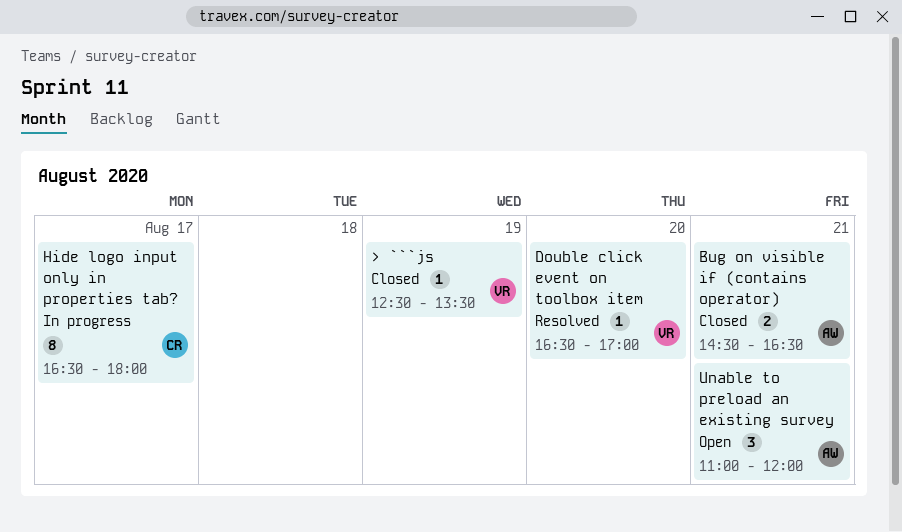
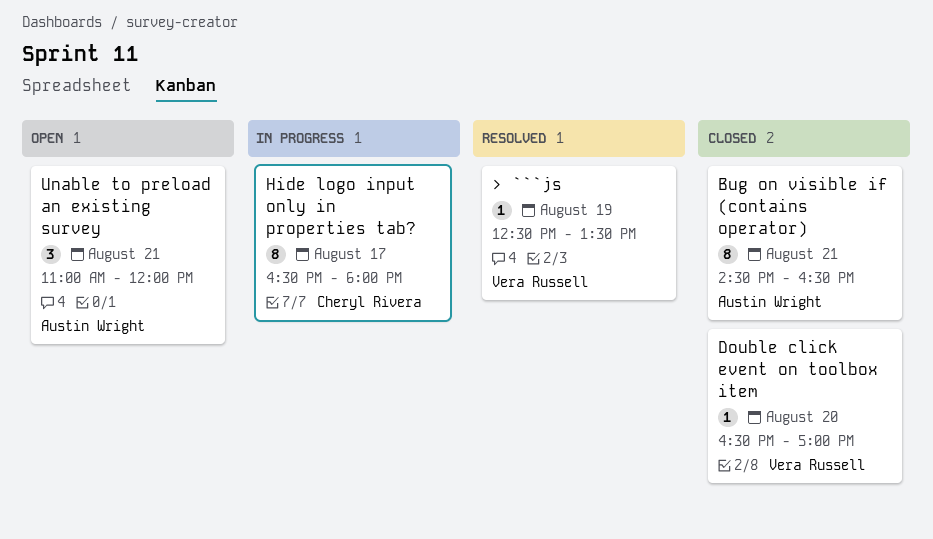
> ```js, status: Closed -> Resolved
Bug on visible if (contains operator), estimate: 2 -> 8
Double click event on toolbox item, status: Resolved -> Closed

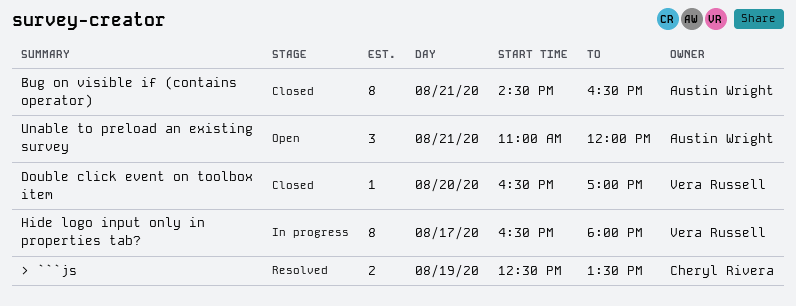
> ```js, owner: Vera Russell -> Cheryl Rivera
> ```js, estimate: 1 -> 2
Hide logo input only in properties tab?, owner: Cheryl Rivera -> Vera Russell

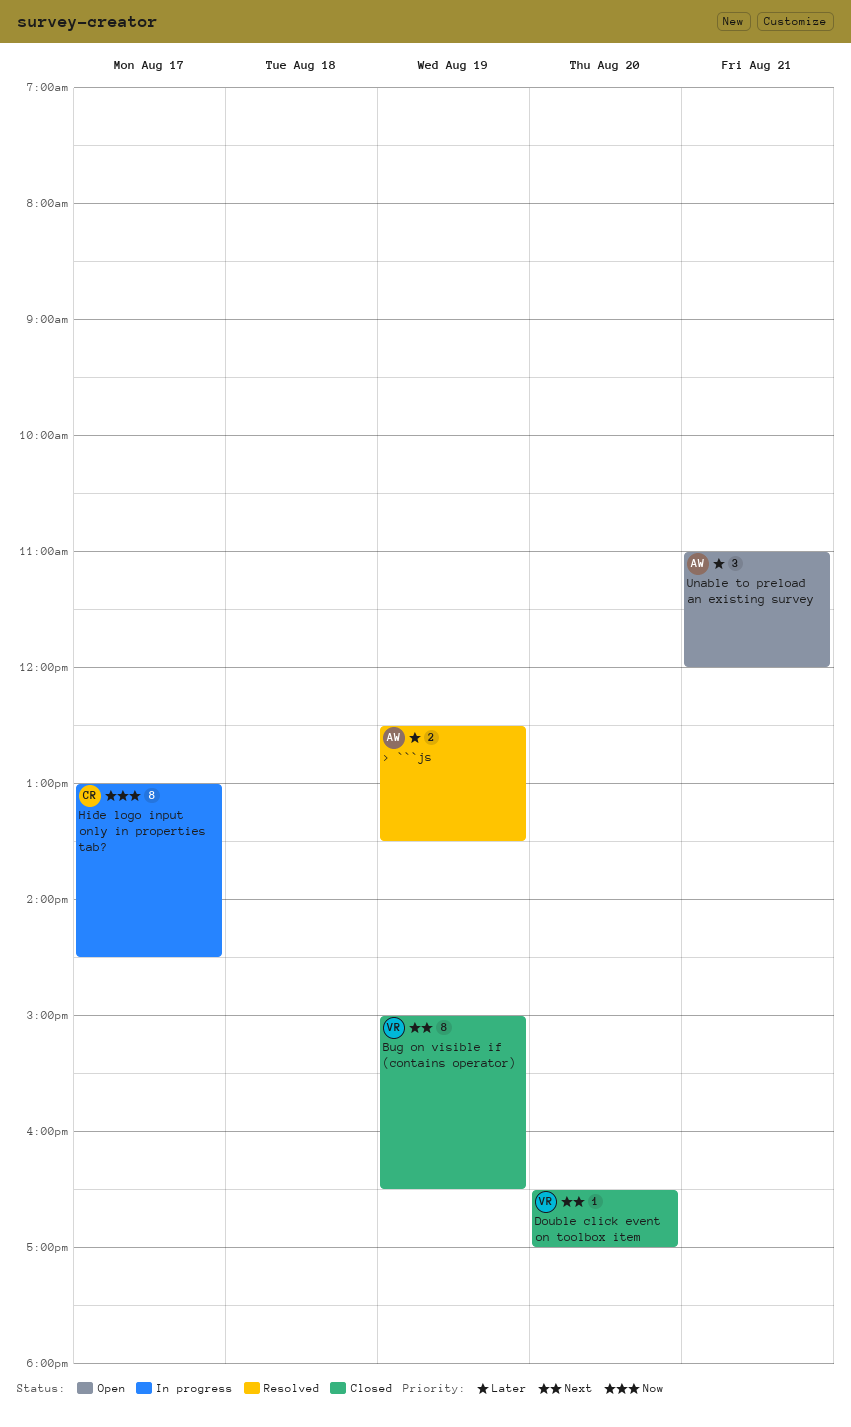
> ```js, owner: Cheryl Rivera -> Austin Wright
Bug on visible if (contains operator), owner: Austin Wright -> Vera Russell
Bug on visible if (contains operator), day: Aug 21 -> Aug 19
Bug on visible if (contains operator), begins: 14:30 -> 15:00
Hide logo input only in properties tab?, owner: Vera Russell -> Cheryl Rivera
Hide logo input only in properties tab?, begins: 16:30 -> 13:00
Hide logo input only in properties tab?, ends: 18:00 -> 14:30

